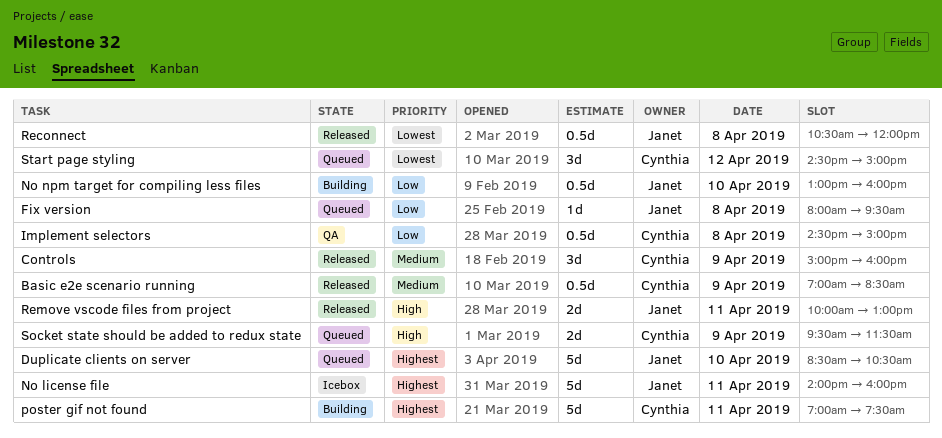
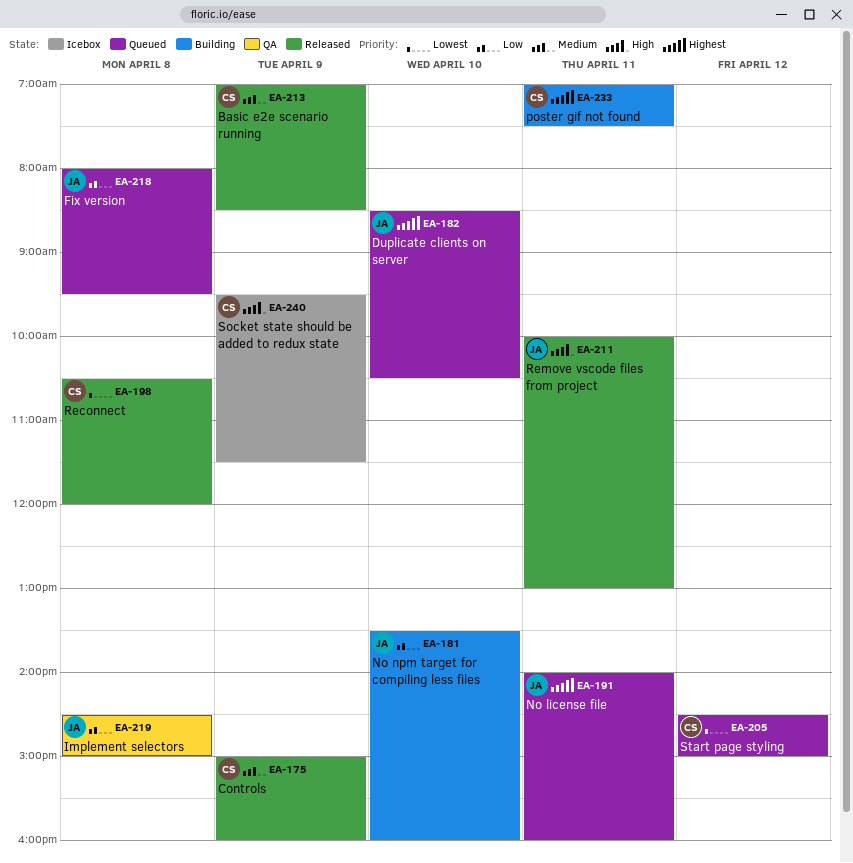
Implement selectors, owner: Cynthia -> Janet
No license file, status: Icebox -> Queued
No npm target for compiling less files, begins: 13:00 -> 13:30
Reconnect, owner: Janet -> Cynthia
Socket state should be added to redux state, status: Queued -> Icebox

